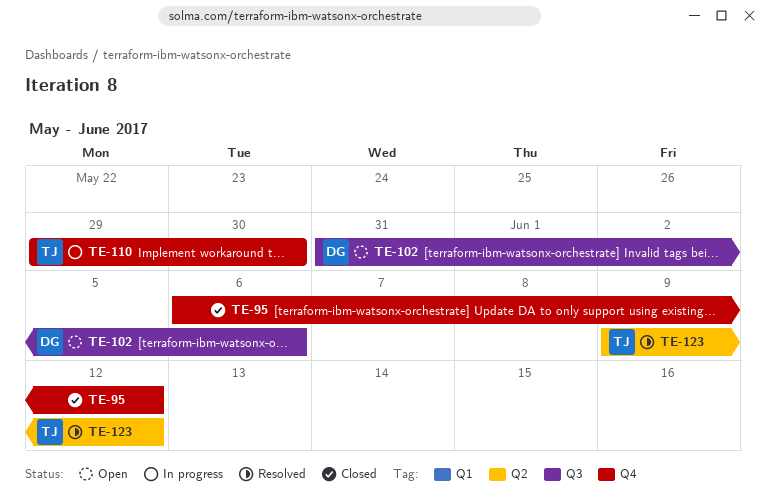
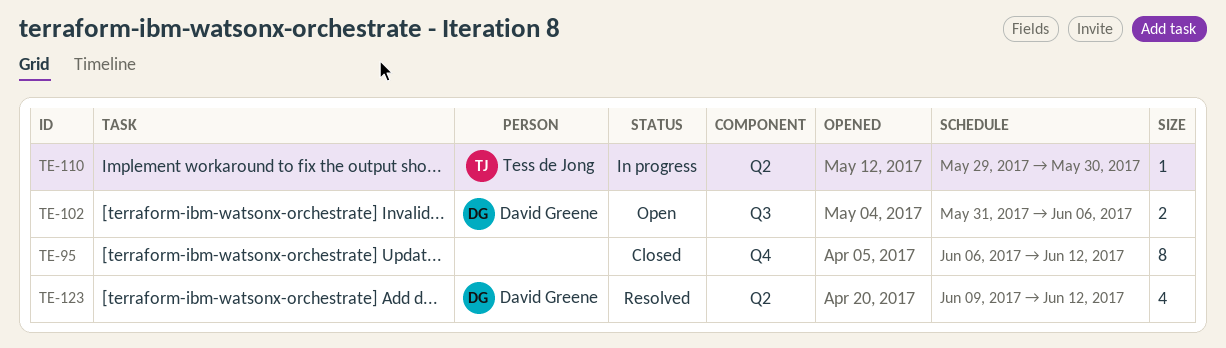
TE-110, label: Q4 -> Q2
TE-123, owner: Tess de Jong -> David Greene

